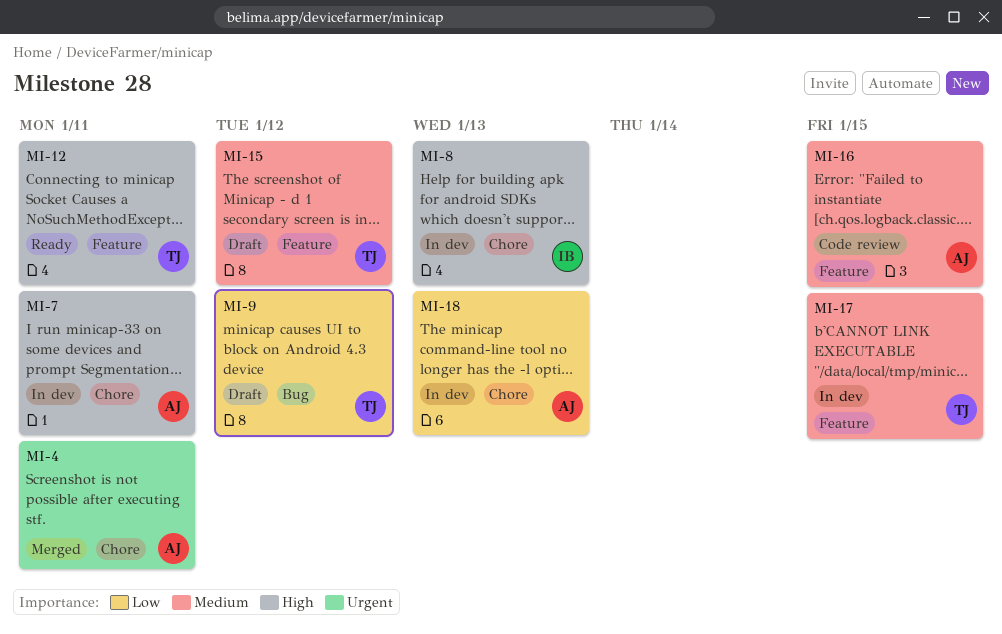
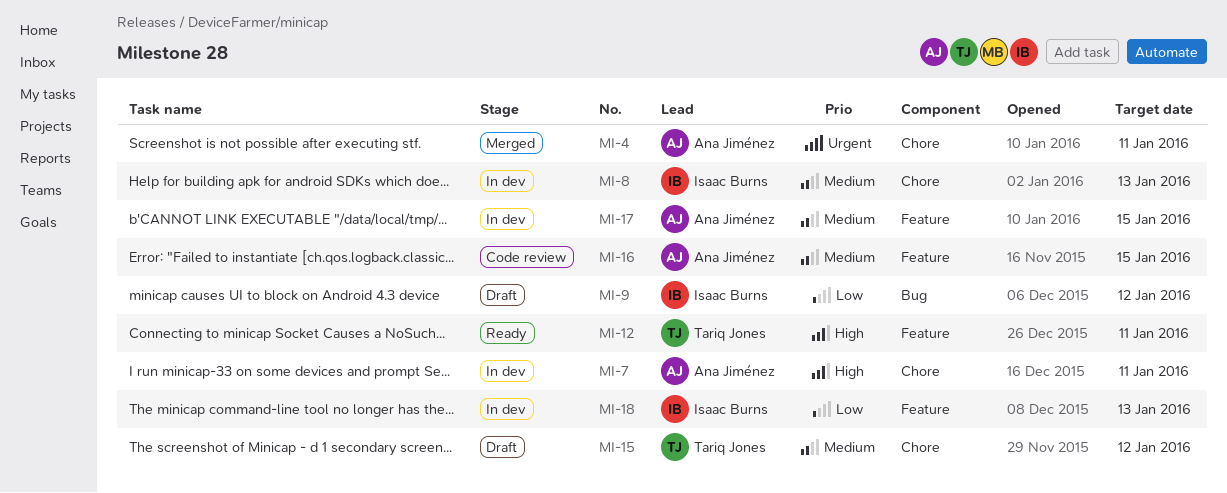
MI-8, priority: High -> Medium
MI-9, owner: Tariq Jones -> Isaac Burns
MI-15, label: Feature -> Chore
MI-17, owner: Tariq Jones -> Ana Jiménez
MI-18, owner: Ana Jiménez -> Isaac Burns
MI-18, label: Chore -> Feature

